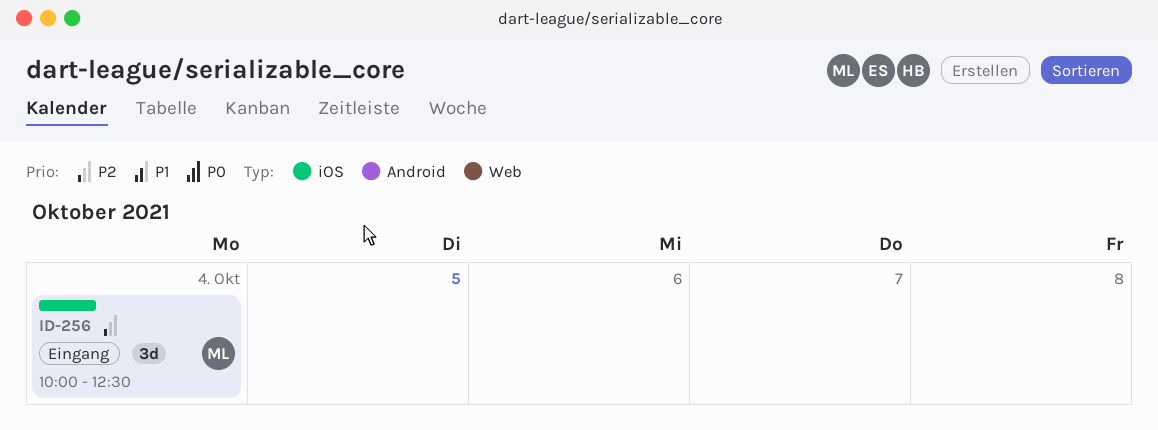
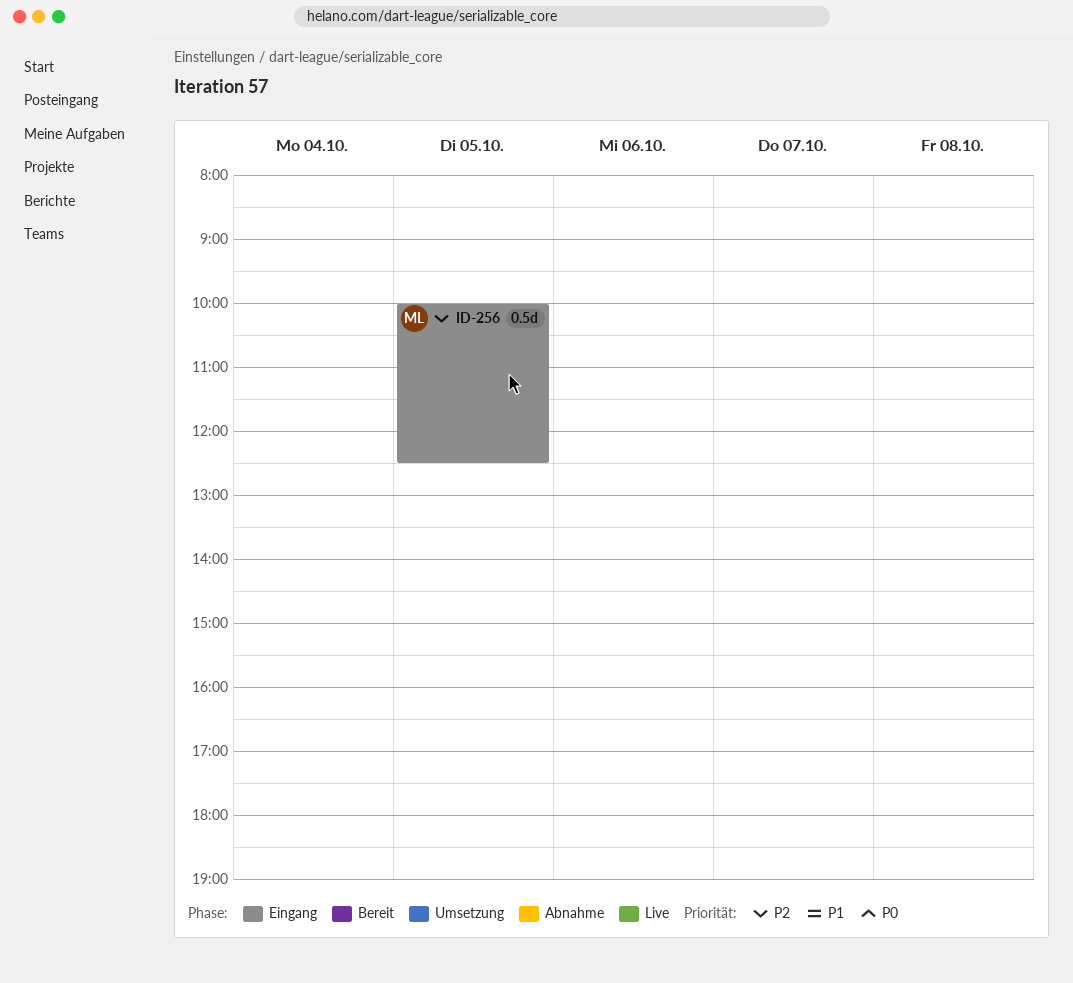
ID-256, estimate: 3d -> 0.5d
ID-256, day: Oct 4 -> Oct 5

